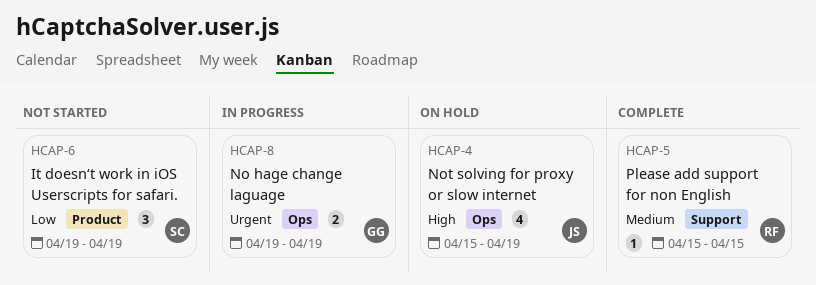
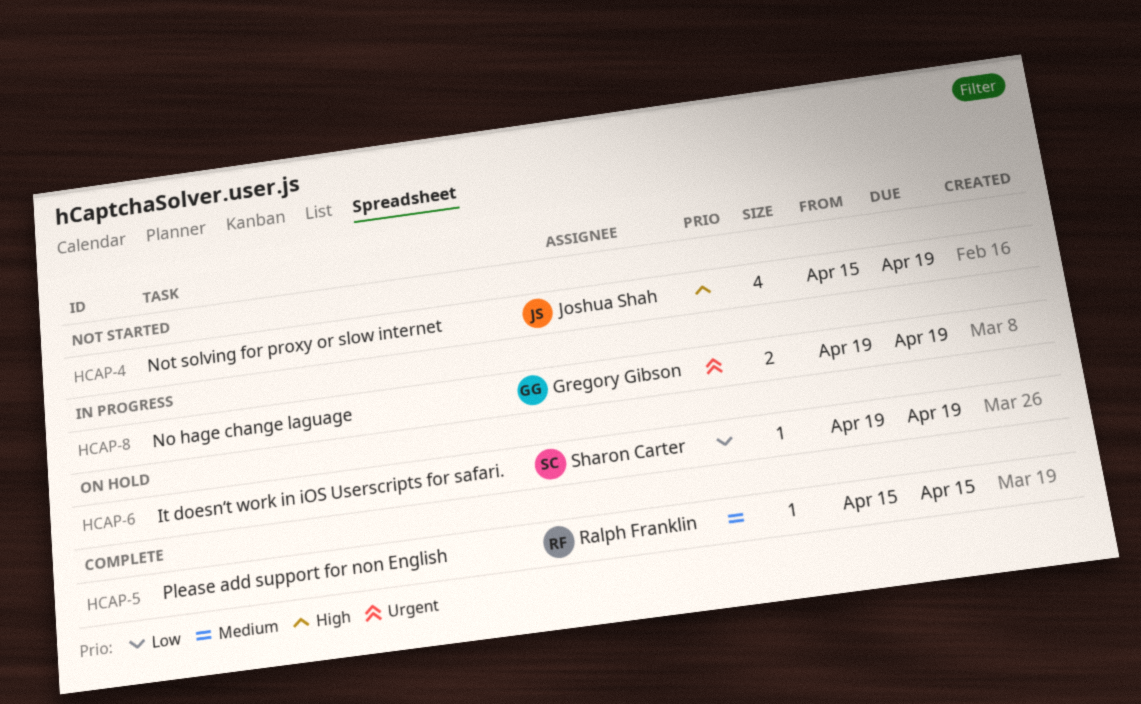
HCAP-4, status: On hold -> Not started
HCAP-6, status: Not started -> On hold
HCAP-6, estimate: 3 -> 1

